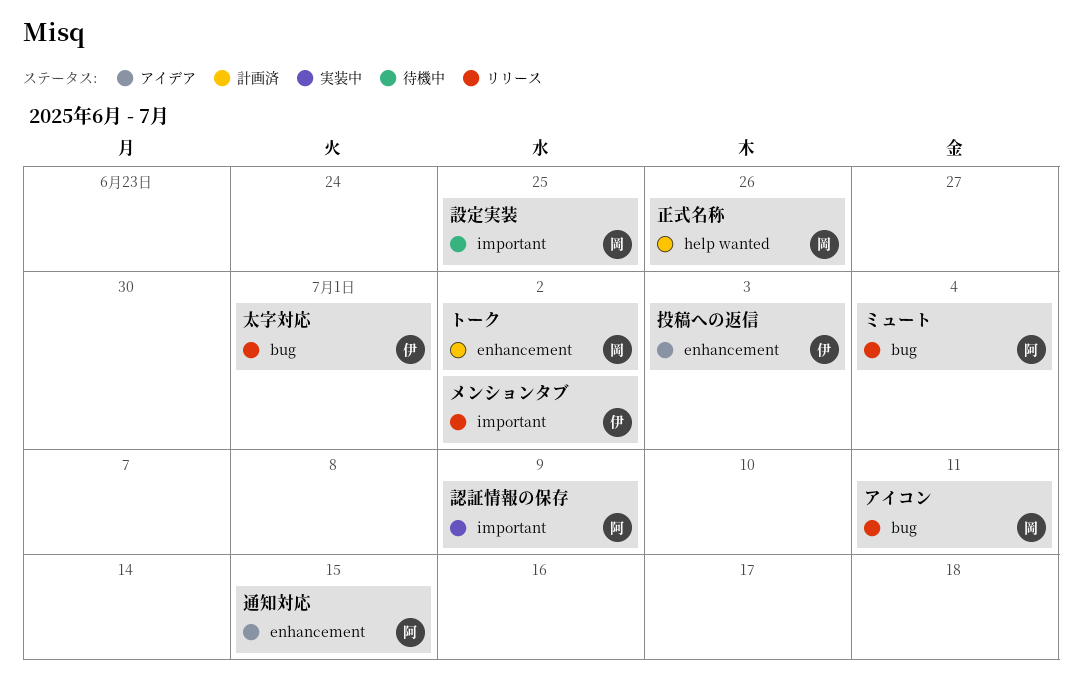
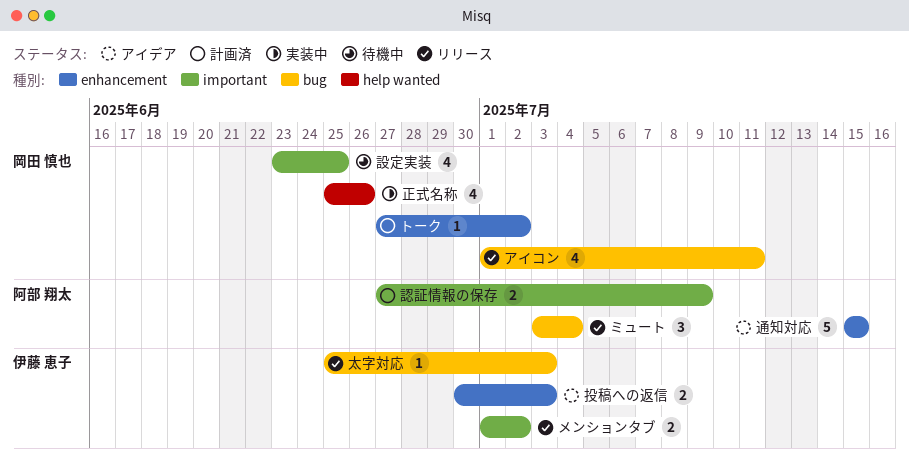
太字対応, due: Jul 1 -> Jul 3
正式名称, status: 計画済 -> 実装中
認証情報の保存, status: 実装中 -> 計画済

